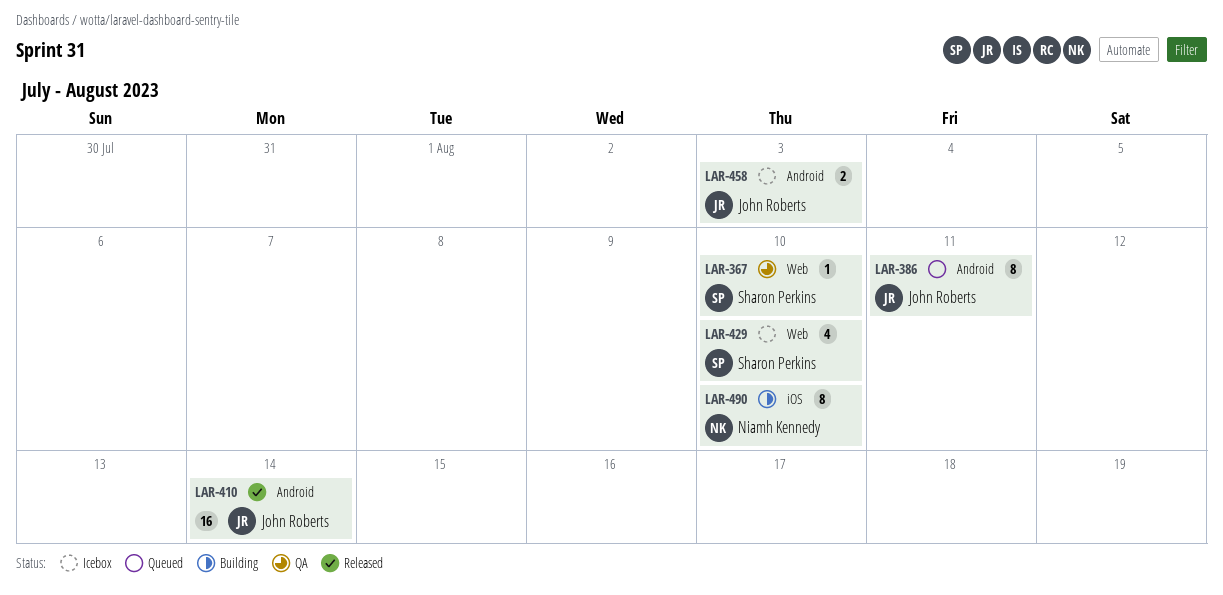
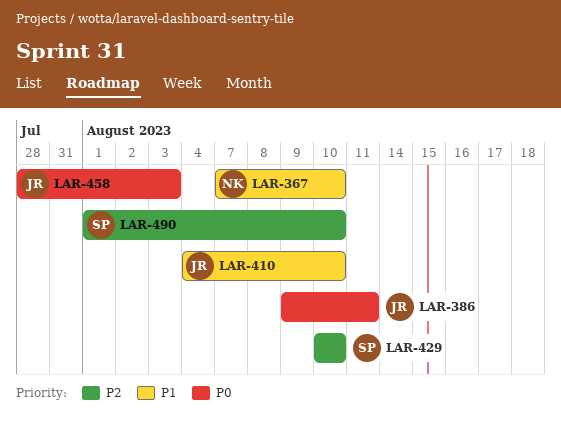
LAR-367, owner: Sharon Perkins -> Niamh Kennedy
LAR-410, due: Aug 14 -> Aug 10
LAR-490, owner: Niamh Kennedy -> Sharon Perkins

